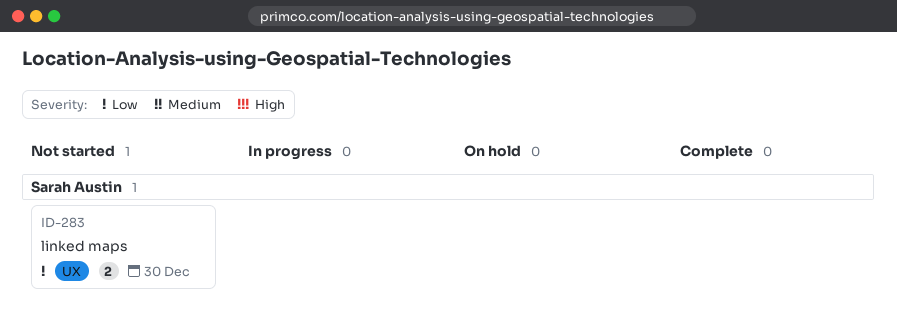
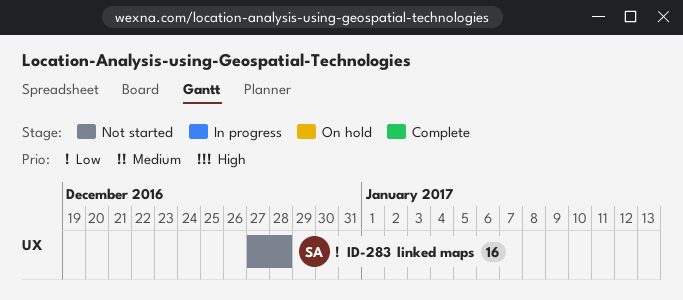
ID-283, estimate: 2 -> 16
ID-283, due: Dec 30 -> Dec 28

